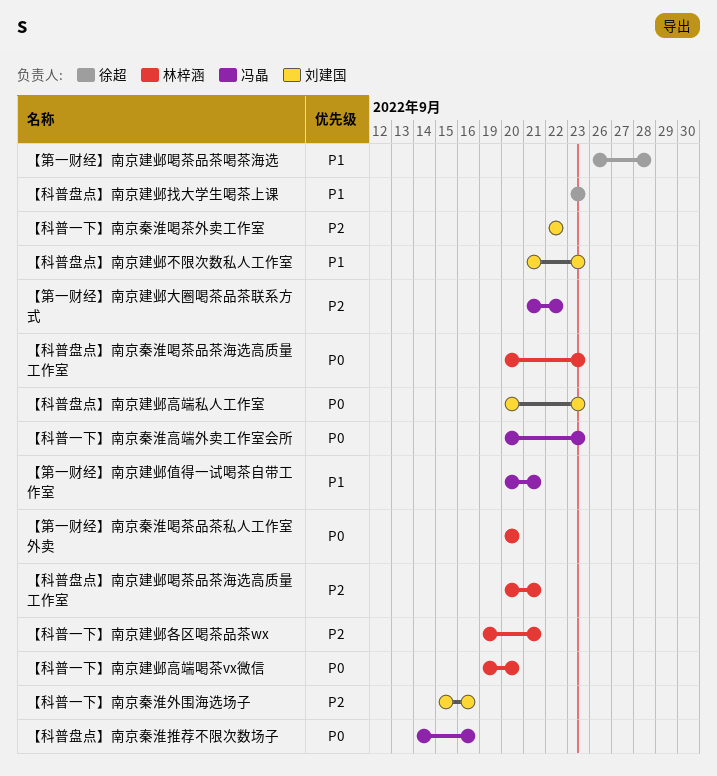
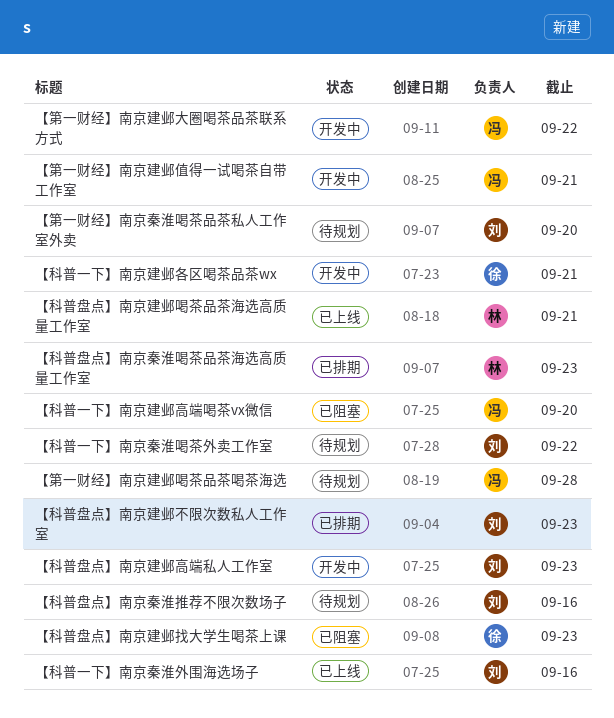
【科普一下】南京建邺各区喝茶品茶wx, owner: 林梓涵 -> 徐超
【科普一下】南京建邺高端喝茶vx微信, owner: 林梓涵 -> 冯晶
【科普一下】南京秦淮高端外卖工作室会所: present -> none
【科普盘点】南京秦淮推荐不限次数场子, owner: 冯晶 -> 刘建国
【第一财经】南京建邺喝茶品茶喝茶海选, owner: 徐超 -> 冯晶
【第一财经】南京秦淮喝茶品茶私人工作室外卖, owner: 林梓涵 -> 刘建国

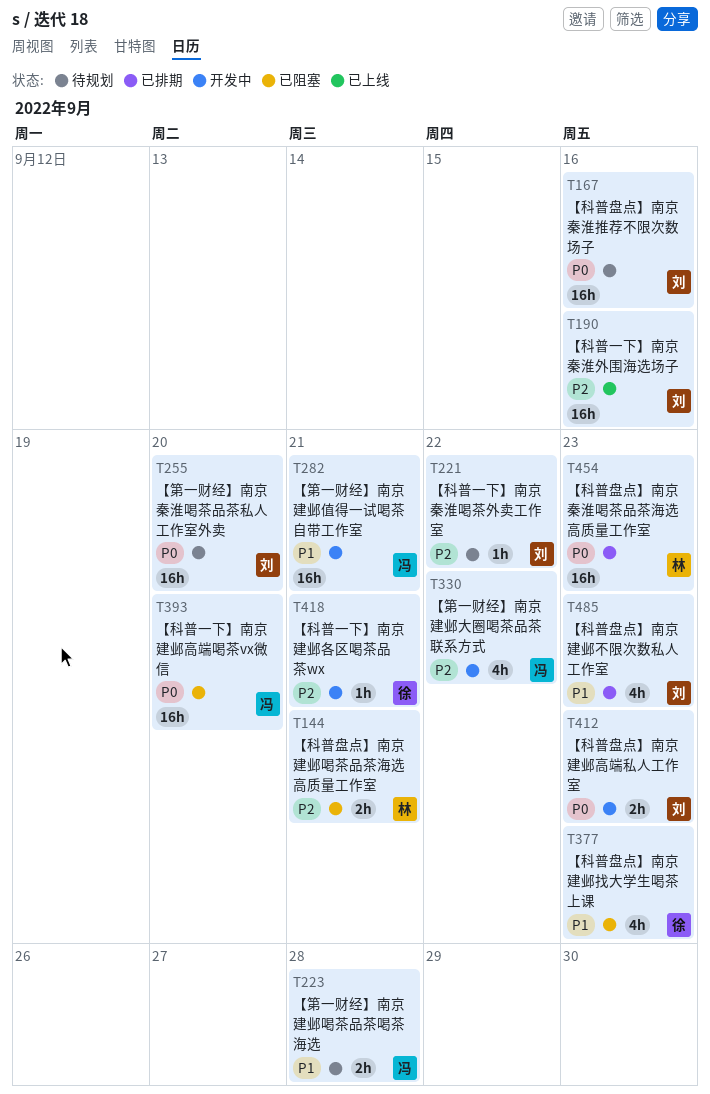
【科普盘点】南京建邺喝茶品茶海选高质量工作室, status: 已上线 -> 已阻塞

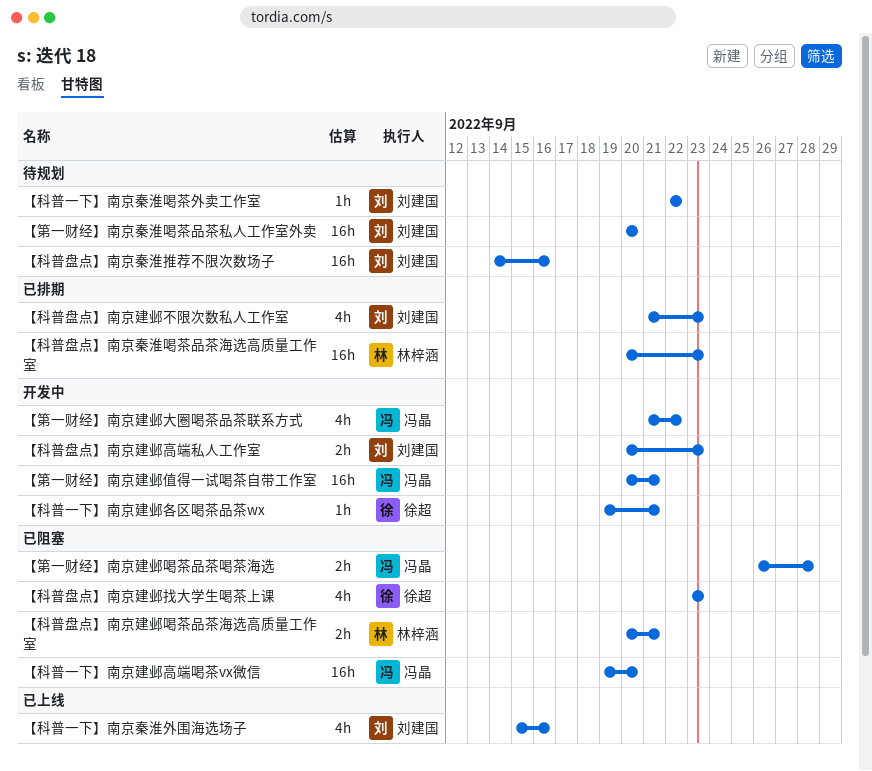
【科普一下】南京秦淮外围海选场子, estimate: 16h -> 4h
【第一财经】南京建邺喝茶品茶喝茶海选, status: 待规划 -> 已阻塞

